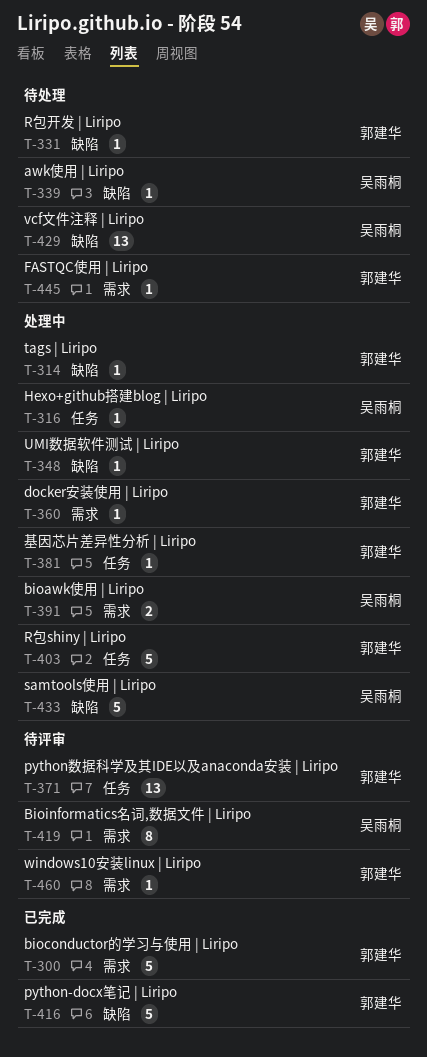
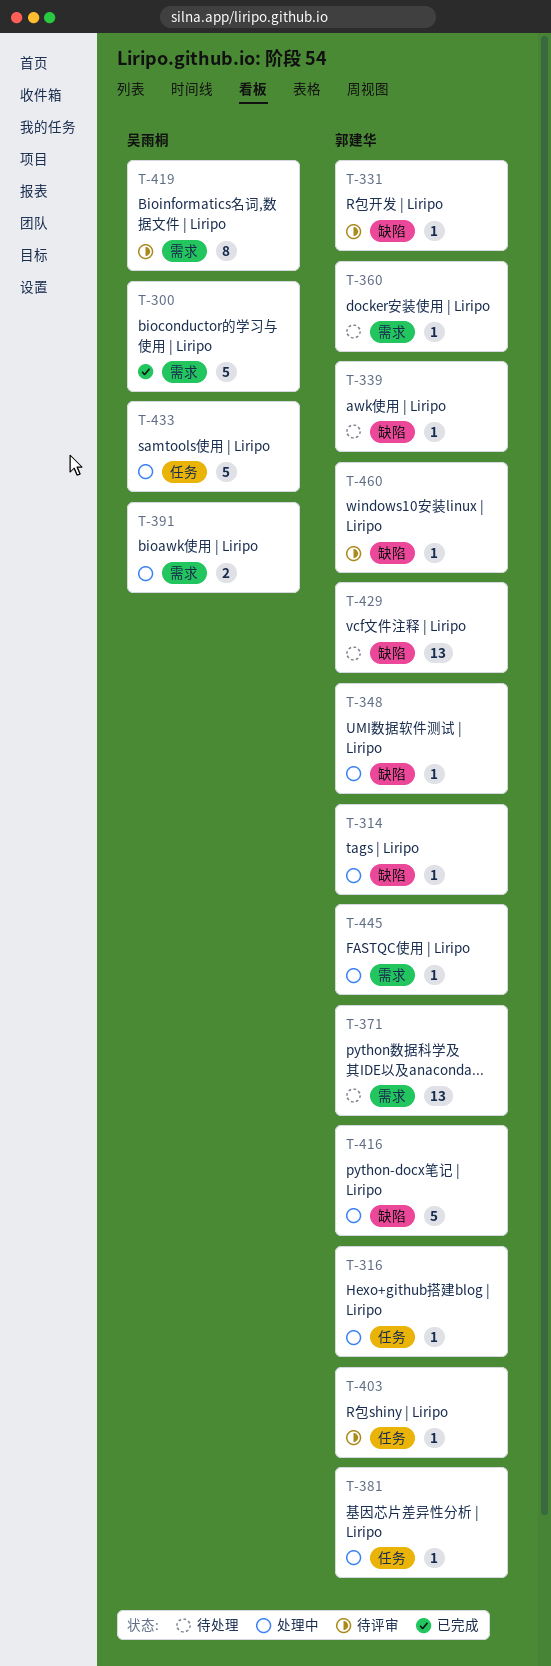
T-300, owner: 郭建华 -> 吴雨桐
T-316, owner: 吴雨桐 -> 郭建华
T-331, status: 待处理 -> 待评审
T-339, owner: 吴雨桐 -> 郭建华
T-360, status: 处理中 -> 待处理
T-371, status: 待评审 -> 待处理
T-371, label: 任务 -> 需求
T-403, status: 处理中 -> 待评审
T-403, estimate: 5 -> 1
T-416, status: 已完成 -> 处理中
T-429, owner: 吴雨桐 -> 郭建华
T-433, label: 缺陷 -> 任务
T-445, status: 待处理 -> 处理中
T-460, label: 需求 -> 缺陷

